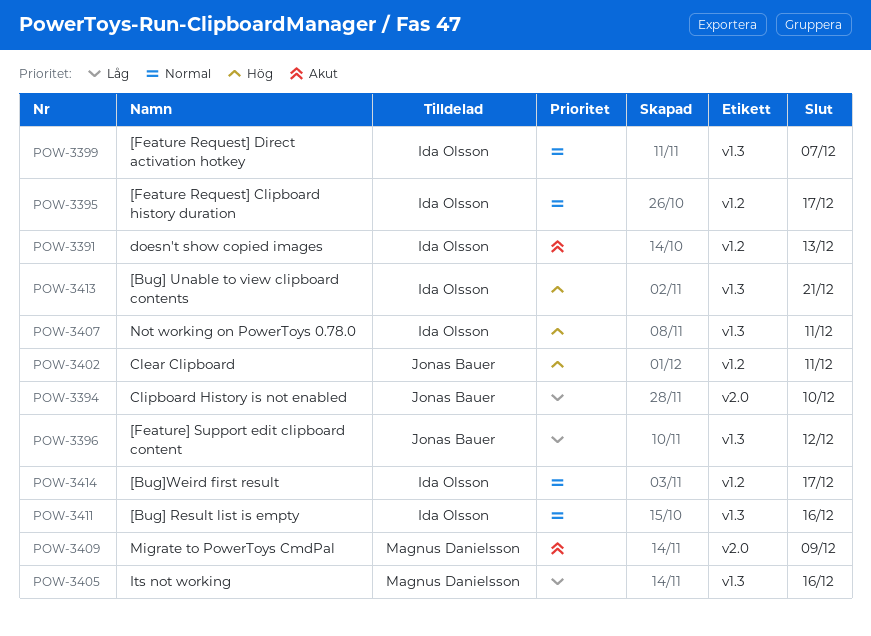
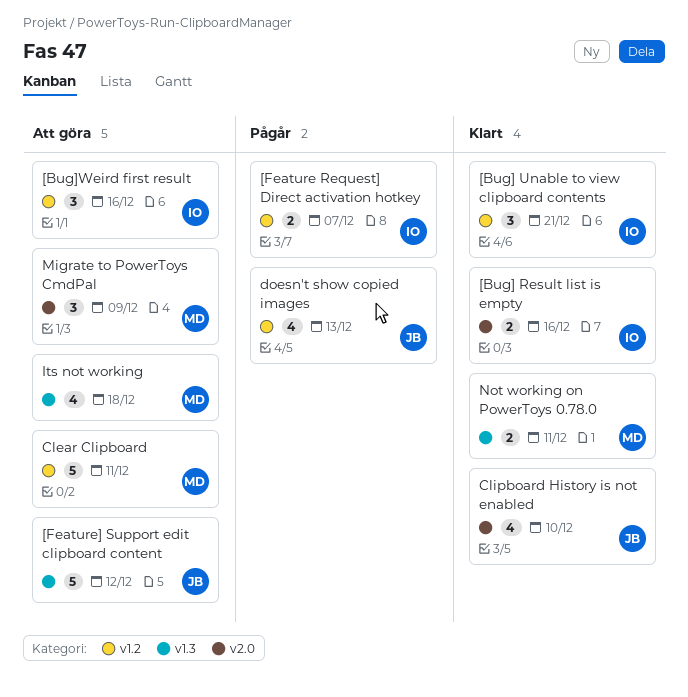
[Bug] Result list is empty, label: v1.3 -> v2.0
[Bug] Unable to view clipboard contents, label: v1.3 -> v1.2
[Bug]Weird first result, due: Dec 17 -> Dec 16
[Feature Request] Clipboard history duration: present -> none
[Feature Request] Direct activation hotkey, label: v1.3 -> v1.2
Clear Clipboard, owner: Jonas Bauer -> Magnus Danielsson
doesn't show copied images, owner: Ida Olsson -> Jonas Bauer
Its not working, due: Dec 16 -> Dec 18
Not working on PowerToys 0.78.0, owner: Ida Olsson -> Magnus Danielsson

